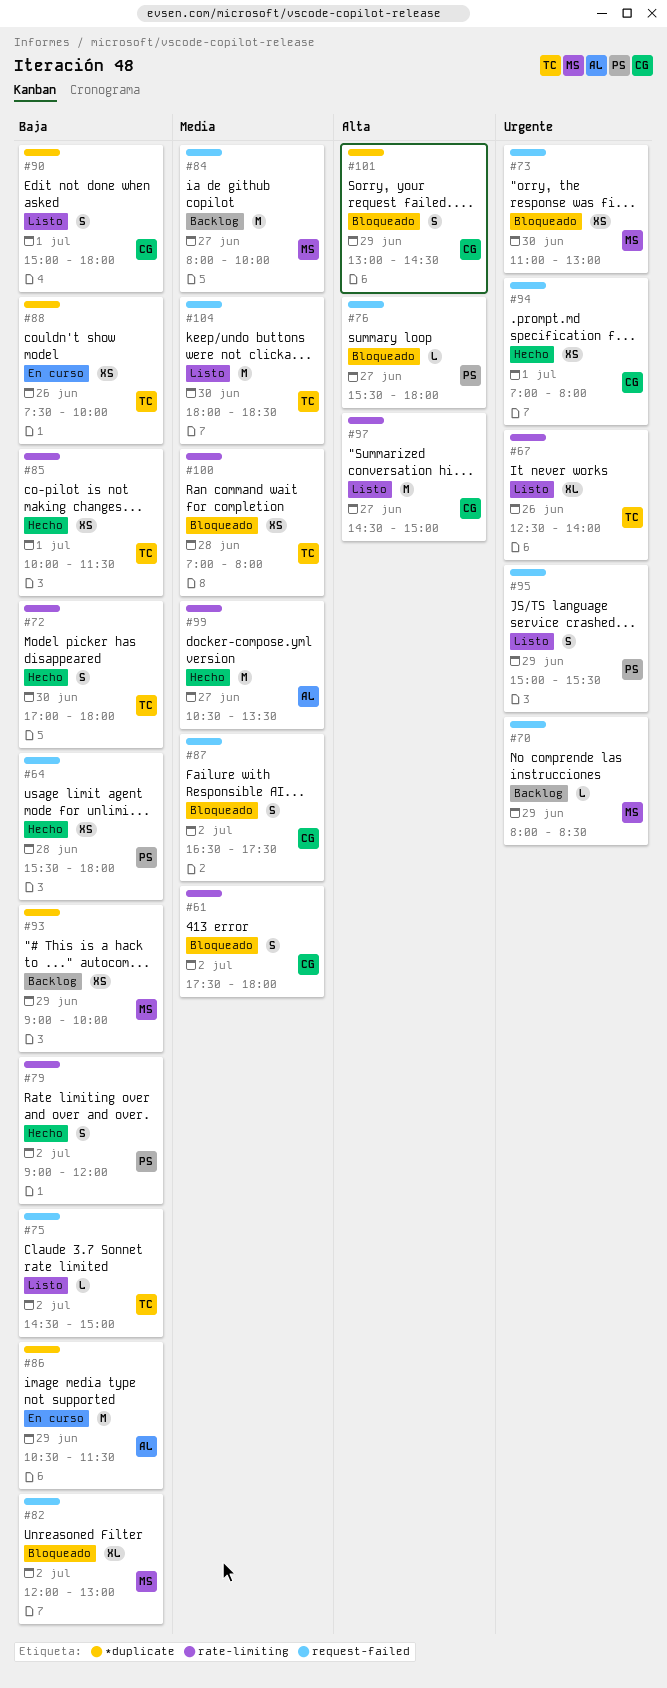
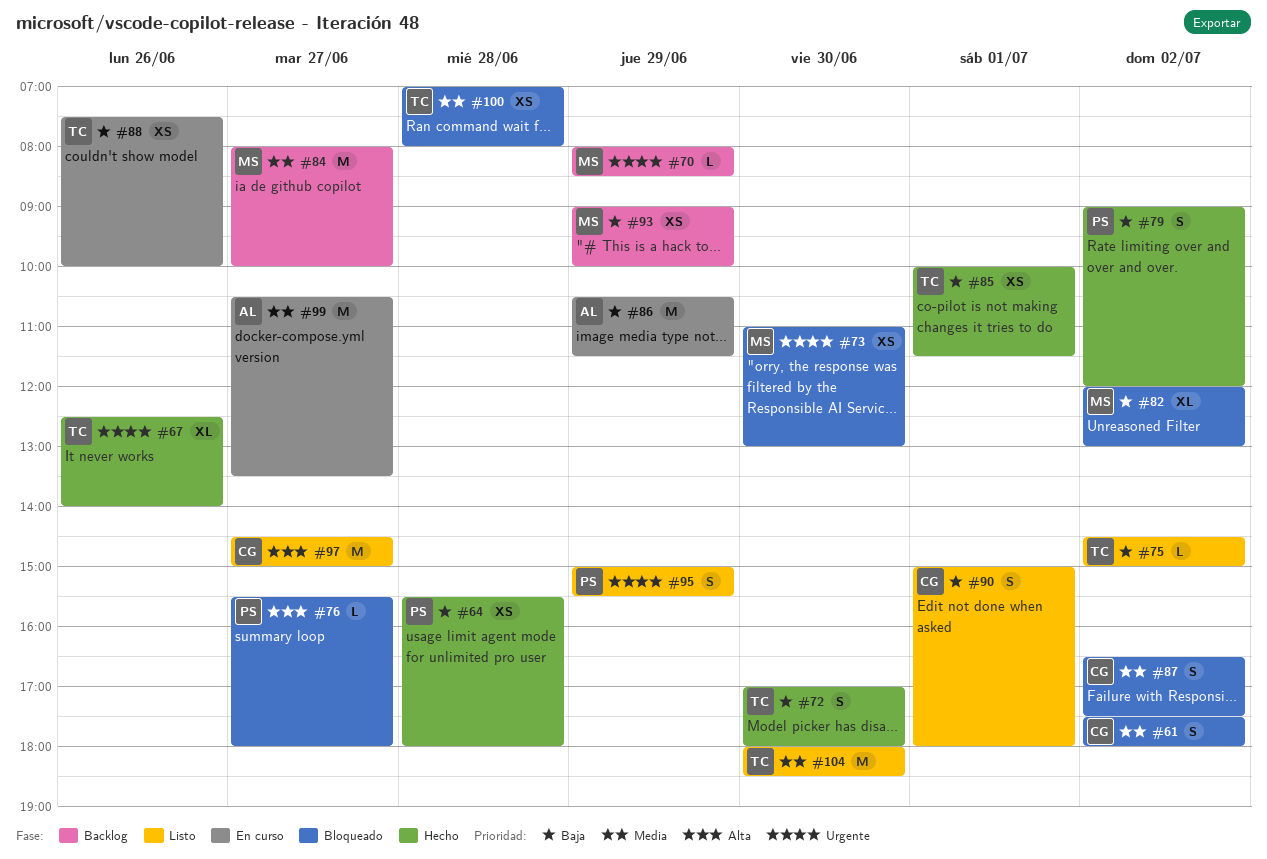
#67, status: Listo -> Hecho
#94: present -> none
#99, status: Hecho -> En curso
#101: present -> none

